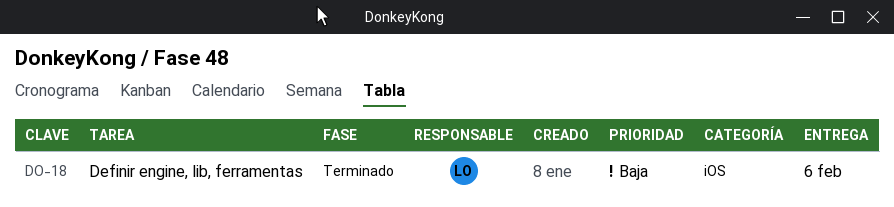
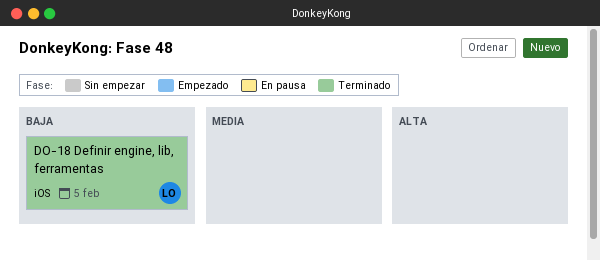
DO-18, due: Feb 6 -> Feb 5

